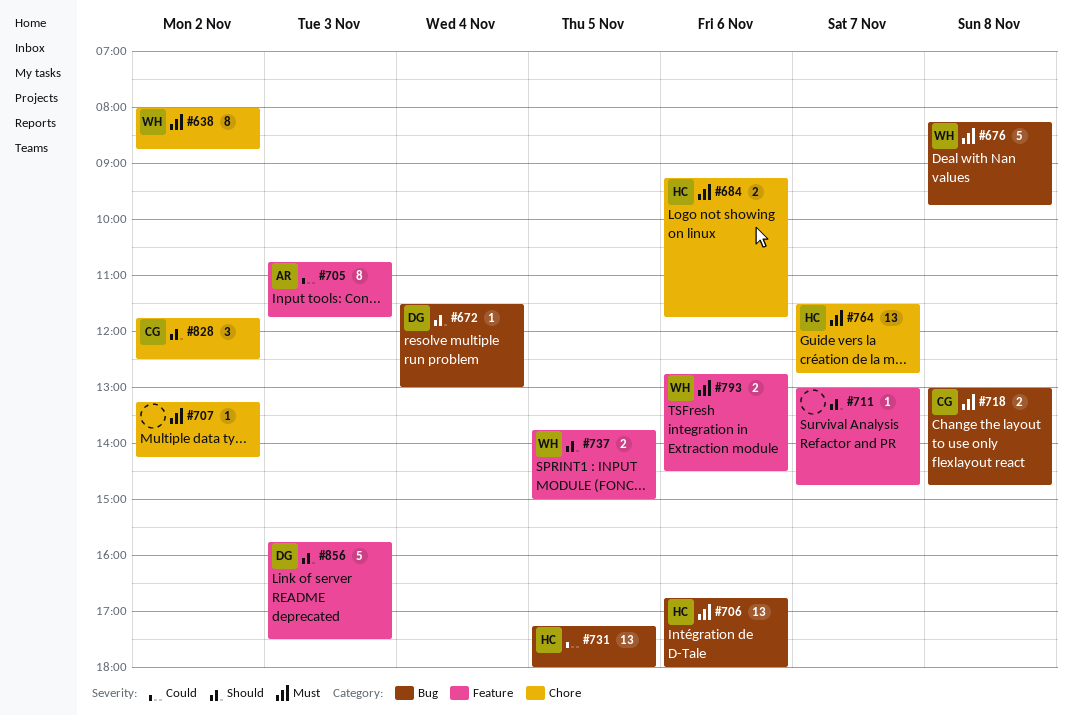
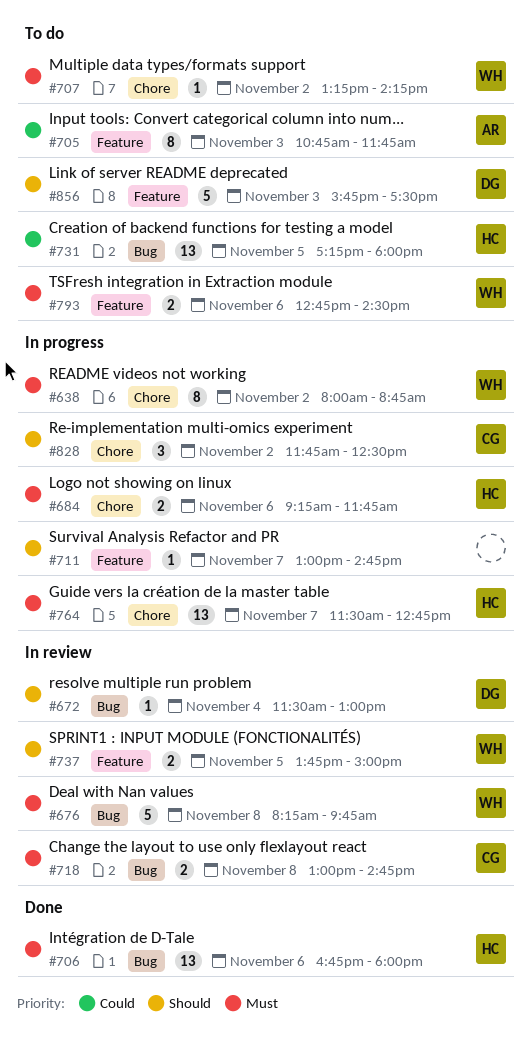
#707, owner: none -> WH

